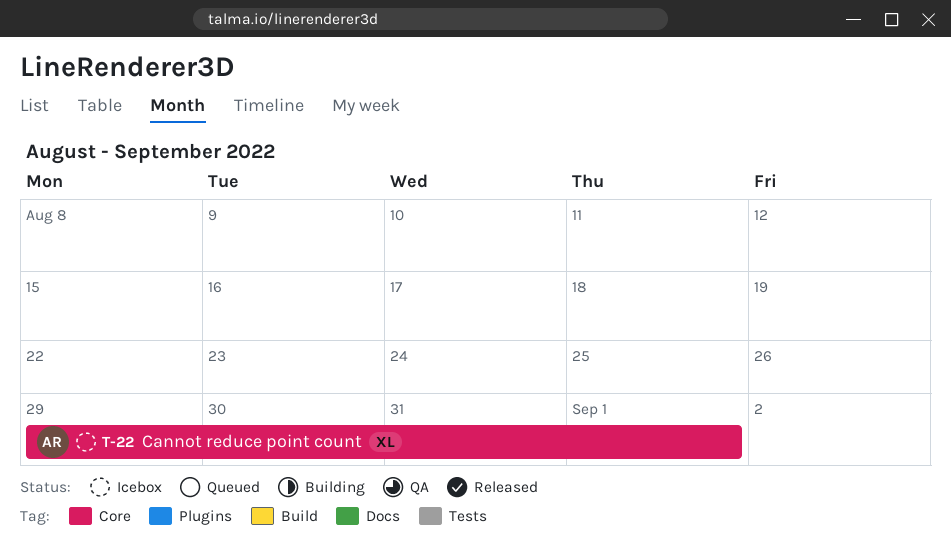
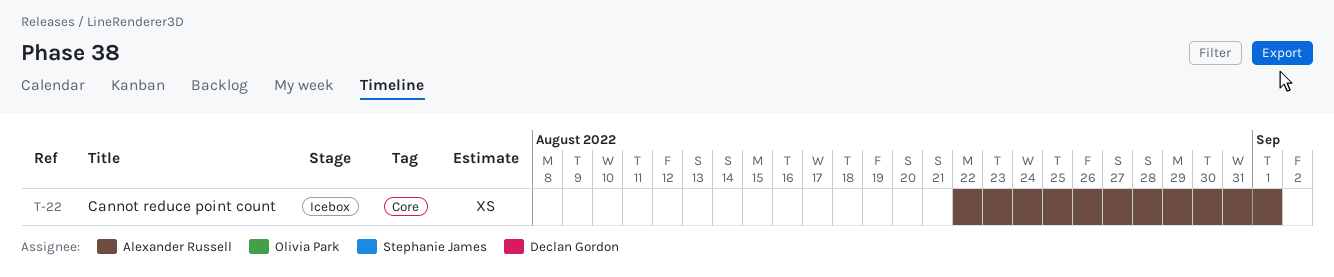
T-22, estimate: XL -> XS
T-22, start: Aug 29 -> Aug 22

